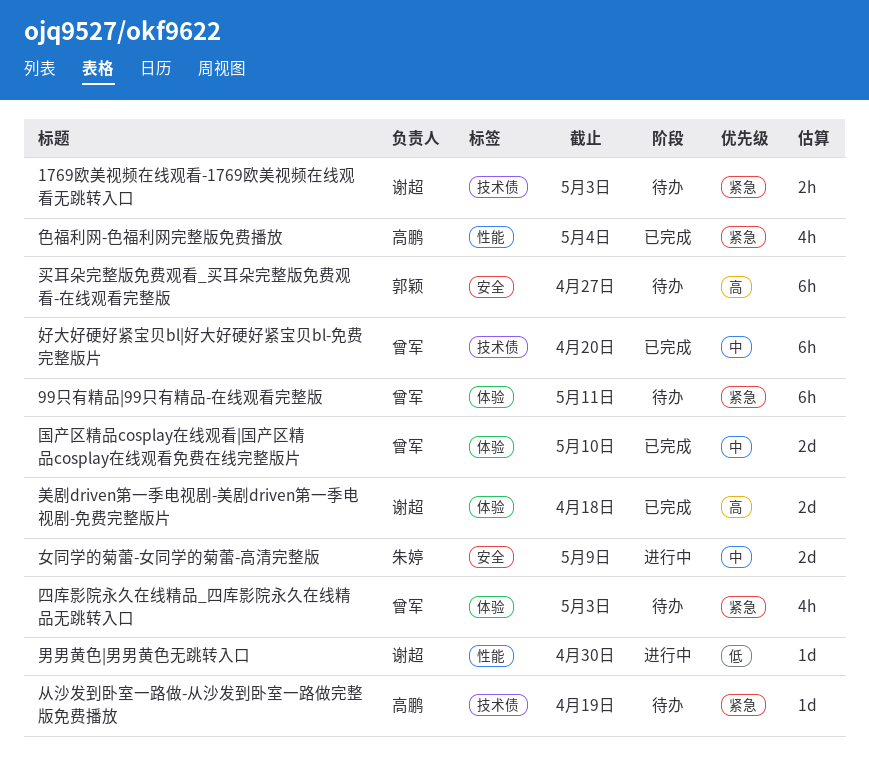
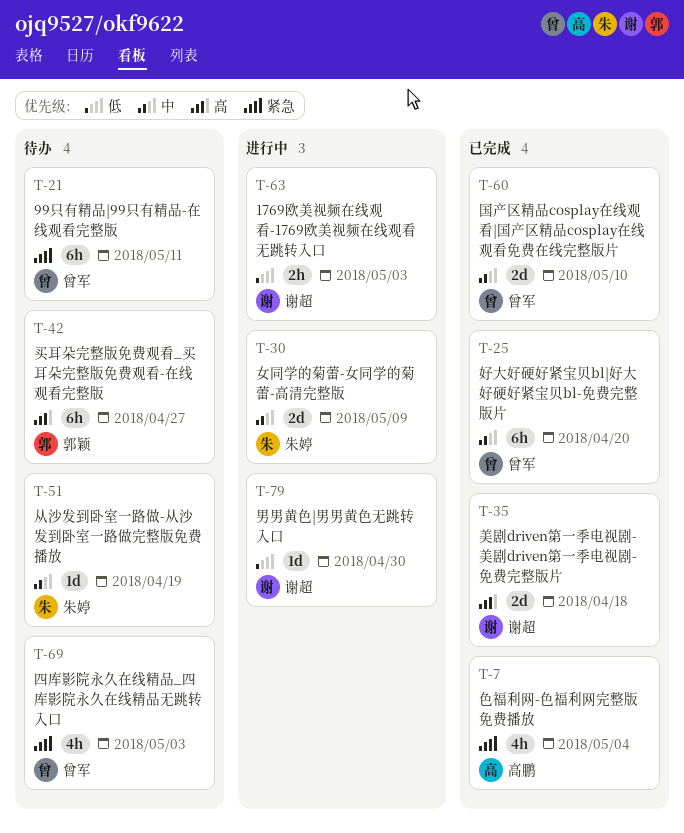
1769欧美视频在线观看-1769欧美视频在线观看无跳转入口, status: 待办 -> 进行中
1769欧美视频在线观看-1769欧美视频在线观看无跳转入口, priority: 紧急 -> 低
从沙发到卧室一路做-从沙发到卧室一路做完整版免费播放, owner: 高鹏 -> 朱婷
从沙发到卧室一路做-从沙发到卧室一路做完整版免费播放, priority: 紧急 -> 中

